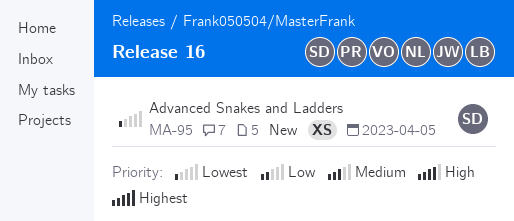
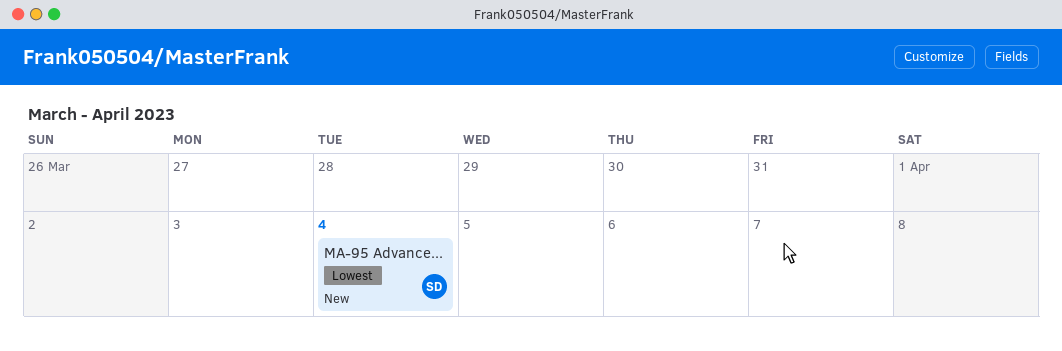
MA-95, due: Apr 5 -> Apr 4

